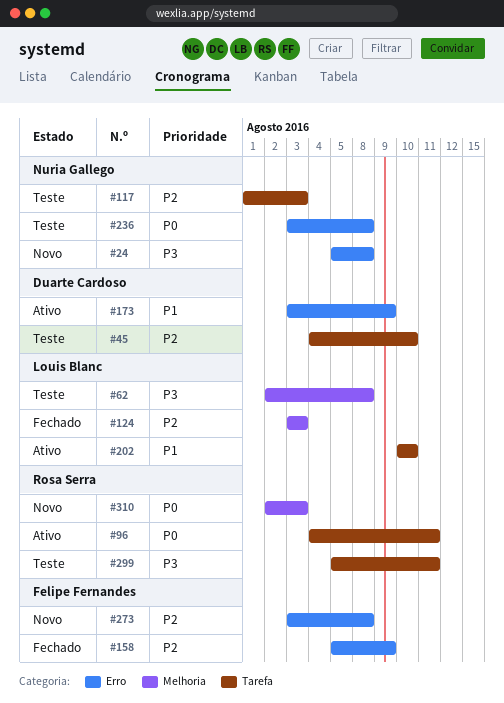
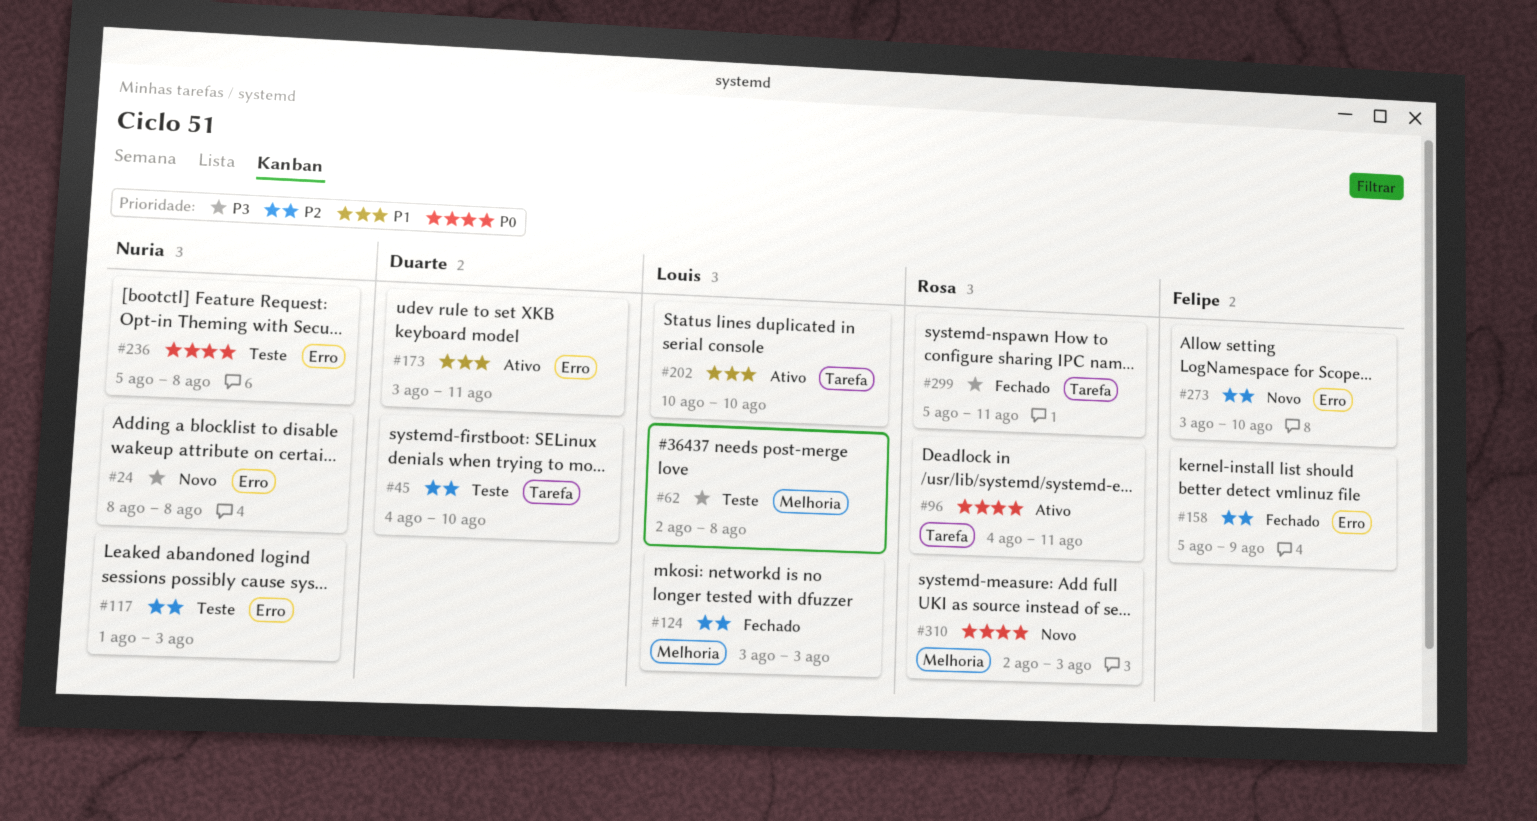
#24, start: Aug 5 -> Aug 8
#117, label: Tarefa -> Erro
#173, due: Aug 9 -> Aug 11
#236, start: Aug 3 -> Aug 5
#273, due: Aug 8 -> Aug 10
#299, status: Teste -> Fechado

